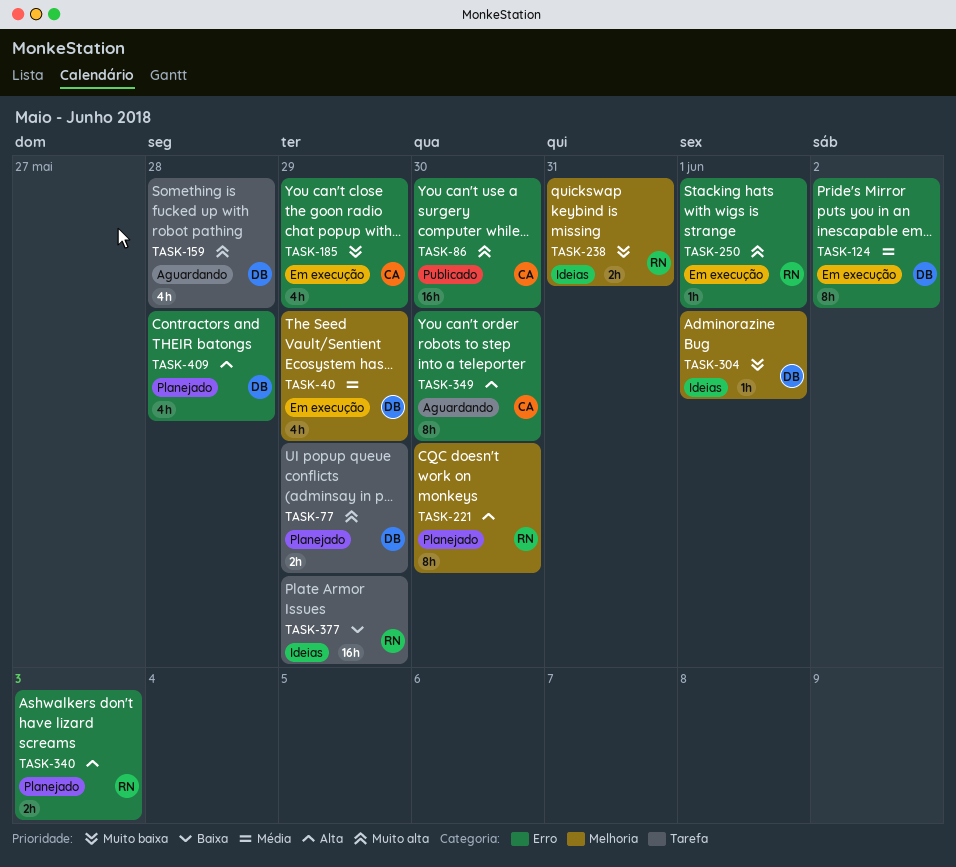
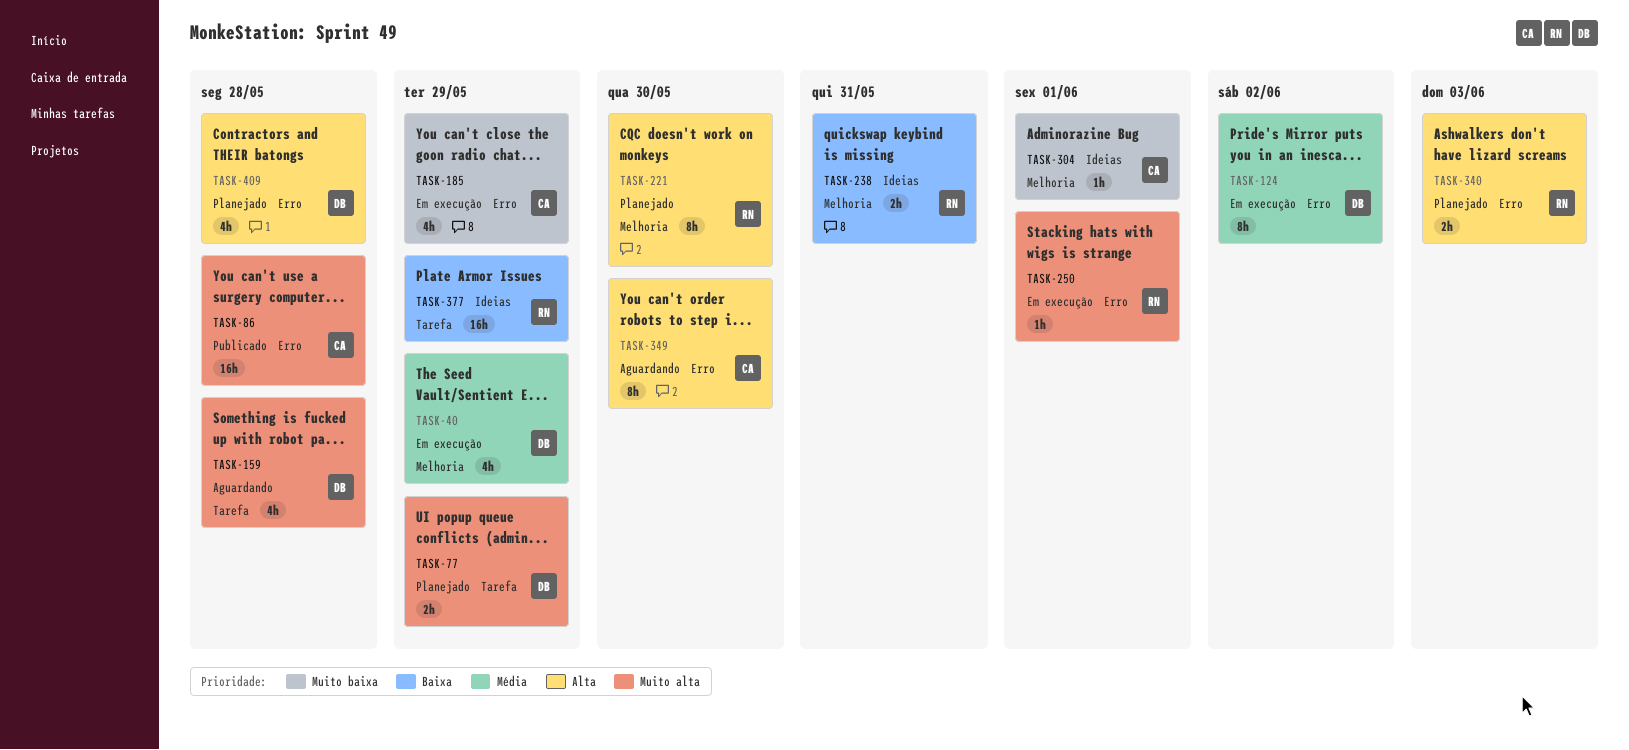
TASK-86, due: May 30 -> May 28
TASK-238, priority: Muito baixa -> Baixa
TASK-304, owner: DB -> CA

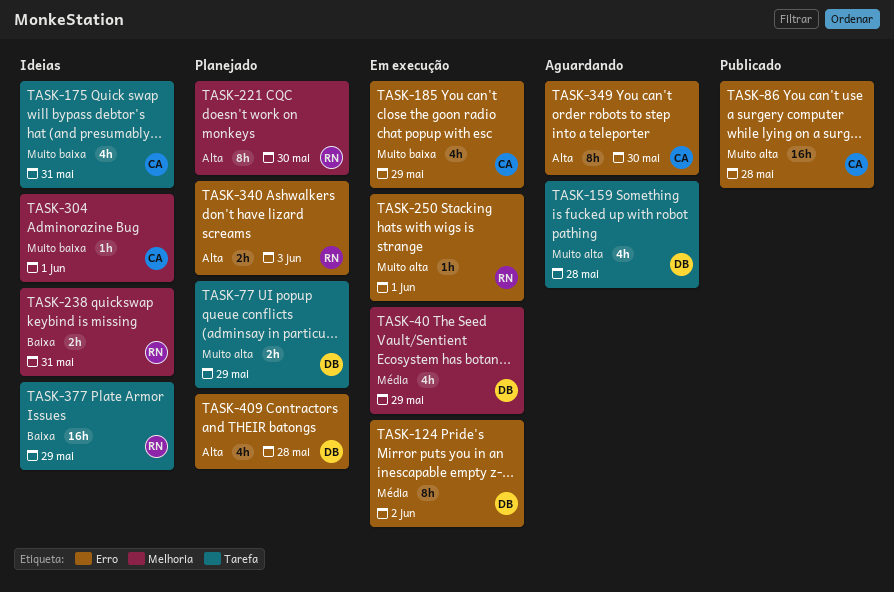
TASK-175: none -> present

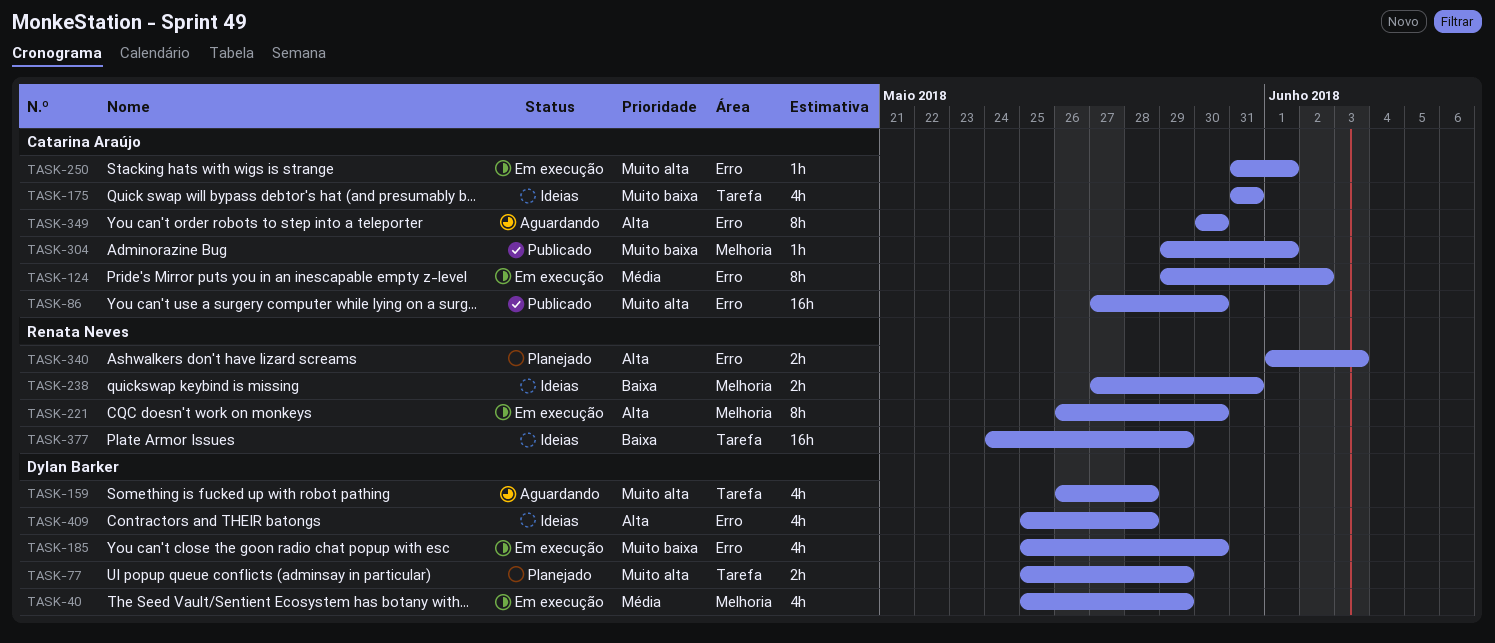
TASK-86, due: May 28 -> May 30
TASK-124, owner: Dylan Barker -> Catarina Araújo
TASK-185, owner: Catarina Araújo -> Dylan Barker
TASK-185, due: May 29 -> May 30
TASK-221, status: Planejado -> Em execução
TASK-250, owner: Renata Neves -> Catarina Araújo
TASK-304, status: Ideias -> Publicado
TASK-409, status: Planejado -> Ideias

